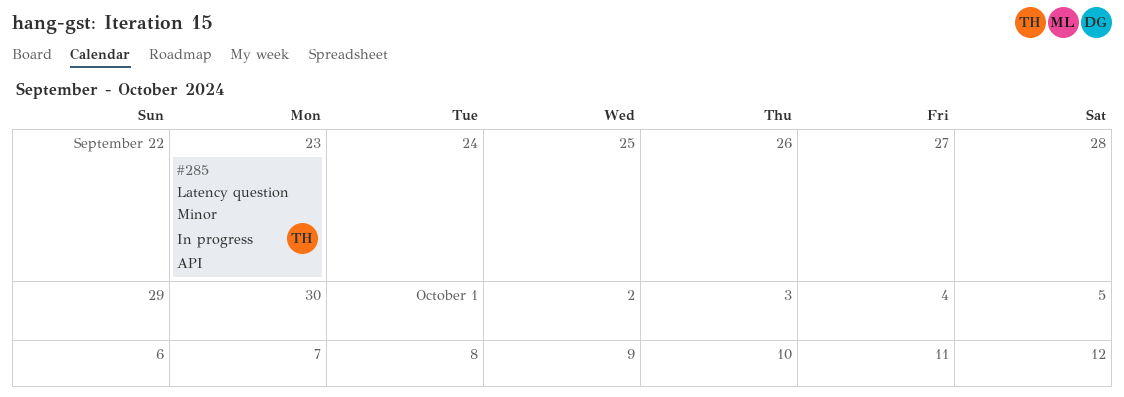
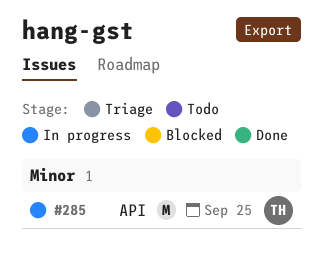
#285, due: Sep 23 -> Sep 25

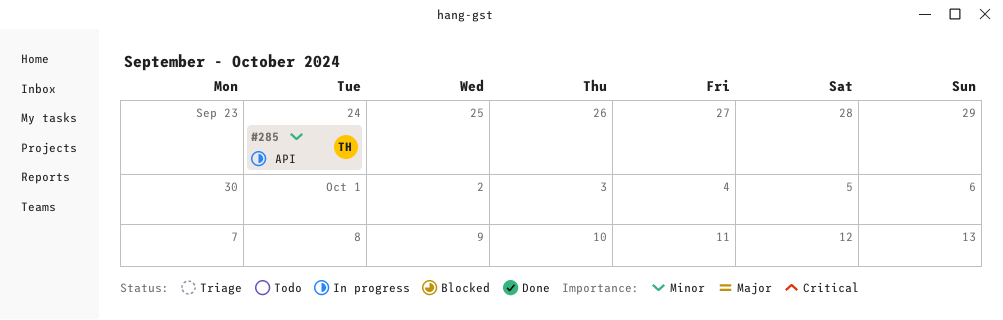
#285, due: Sep 25 -> Sep 24

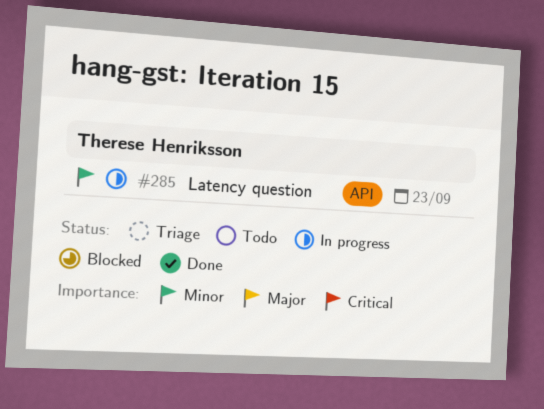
#285, due: Sep 24 -> Sep 23

